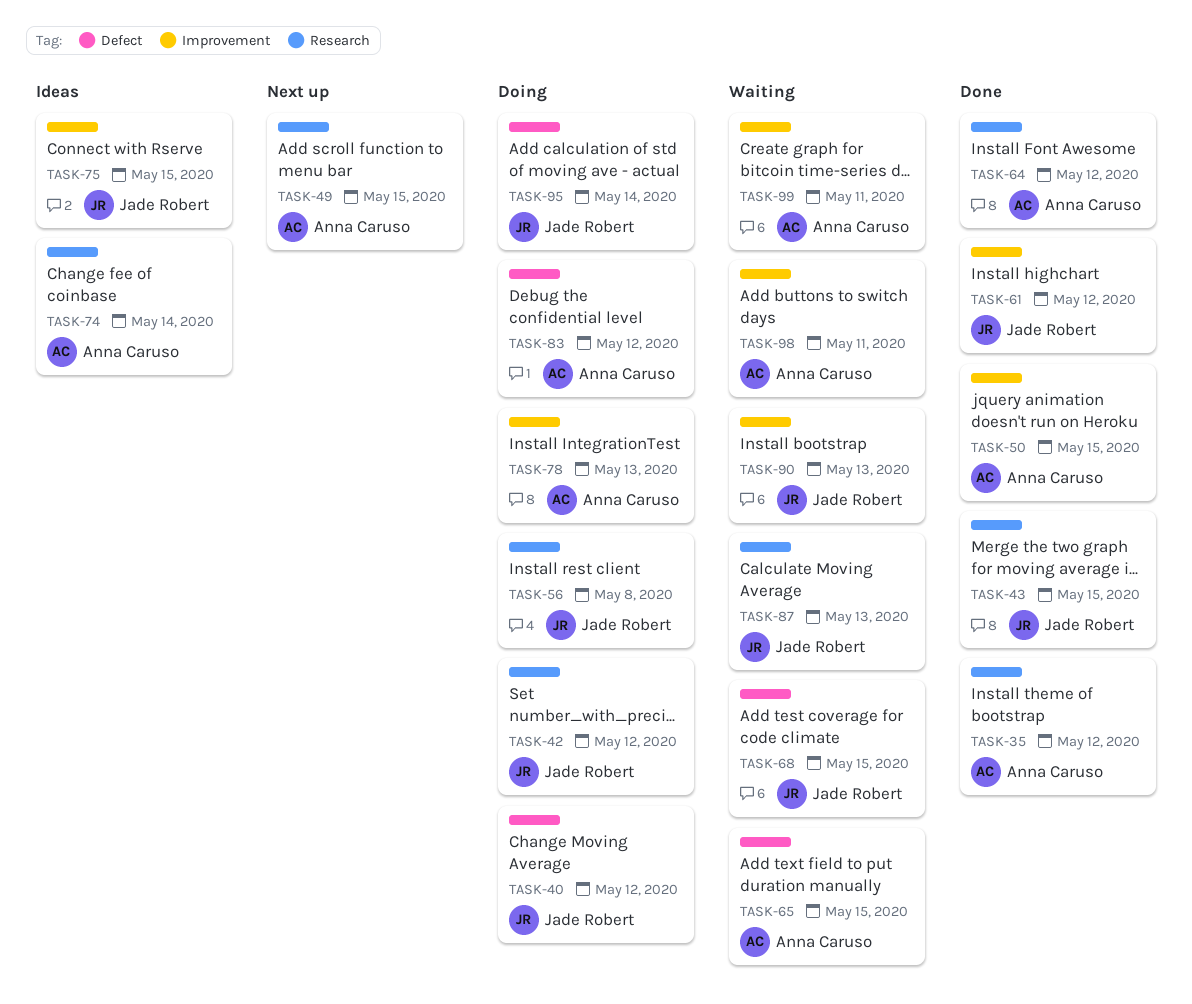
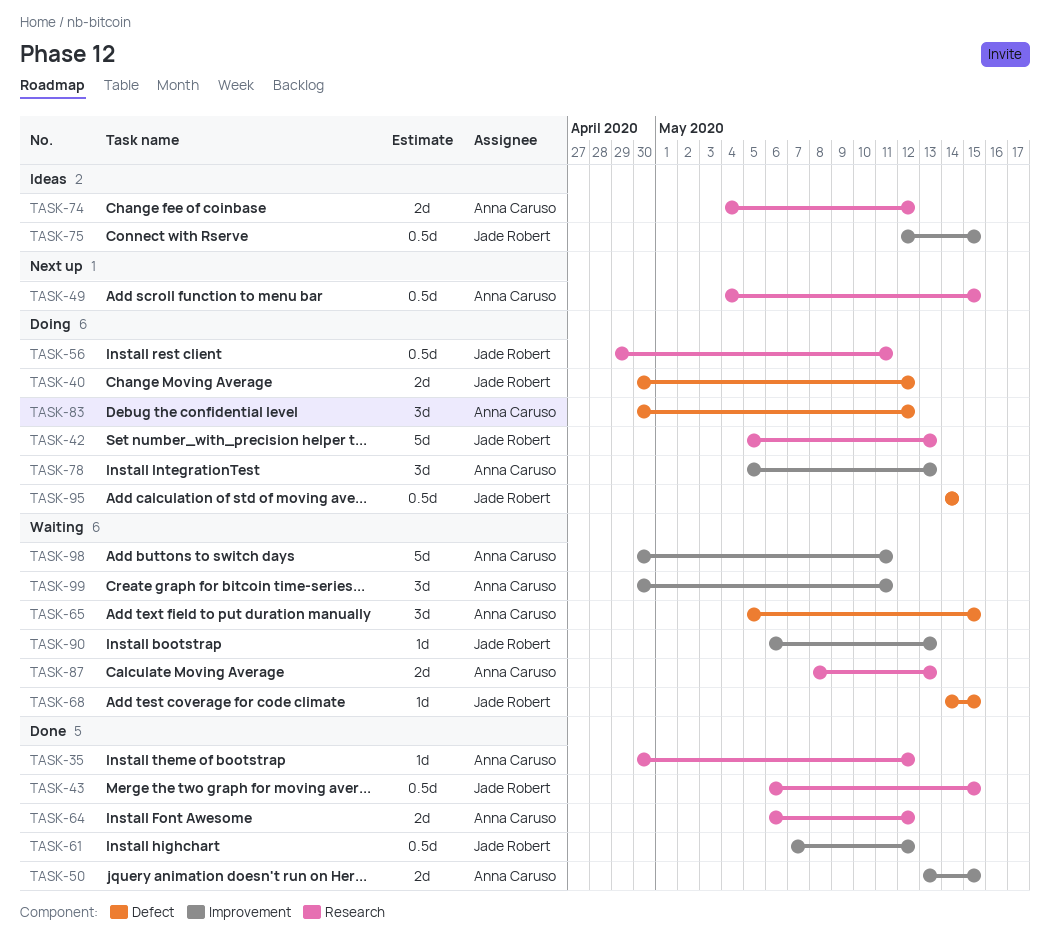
TASK-42, due: May 12 -> May 13
TASK-56, due: May 8 -> May 11
TASK-74, due: May 14 -> May 12
TASK-87, owner: Jade Robert -> Anna Caruso

